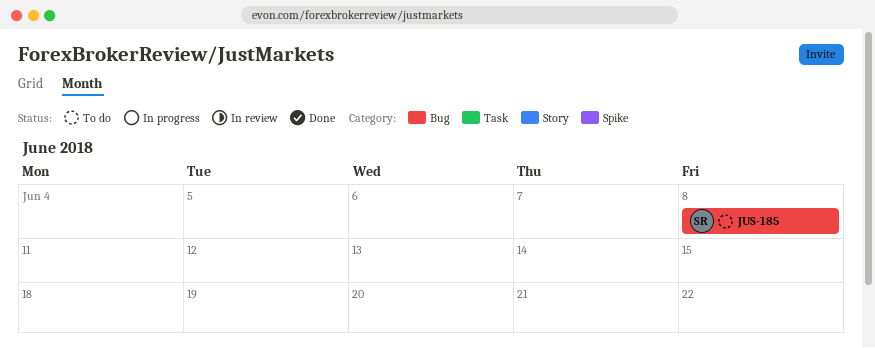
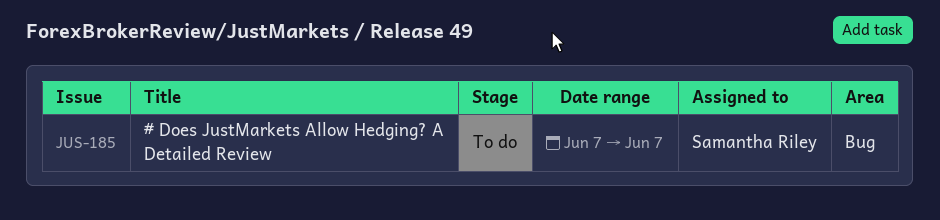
JUS-185, start: Jun 8 -> Jun 7
JUS-185, due: Jun 8 -> Jun 7

